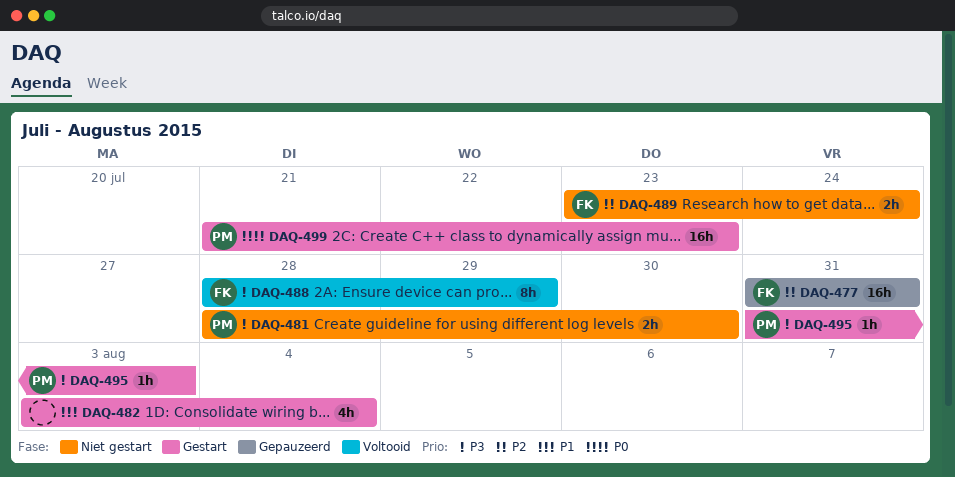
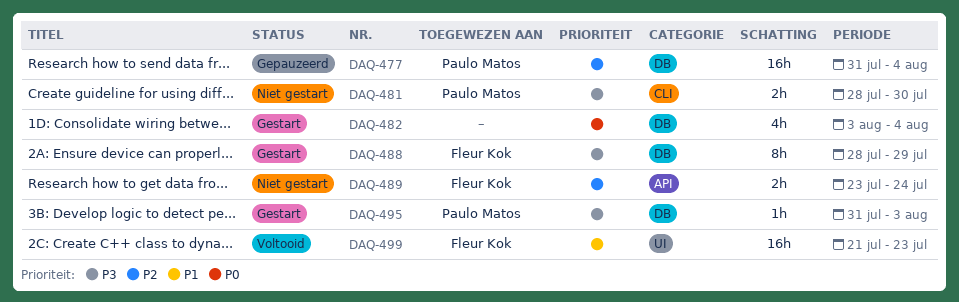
DAQ-477, owner: Fleur Kok -> Paulo Matos
DAQ-477, due: Jul 31 -> Aug 4
DAQ-482, priority: P1 -> P0
DAQ-488, status: Voltooid -> Gestart
DAQ-499, status: Gestart -> Voltooid
DAQ-499, owner: Paulo Matos -> Fleur Kok
DAQ-499, priority: P0 -> P1

